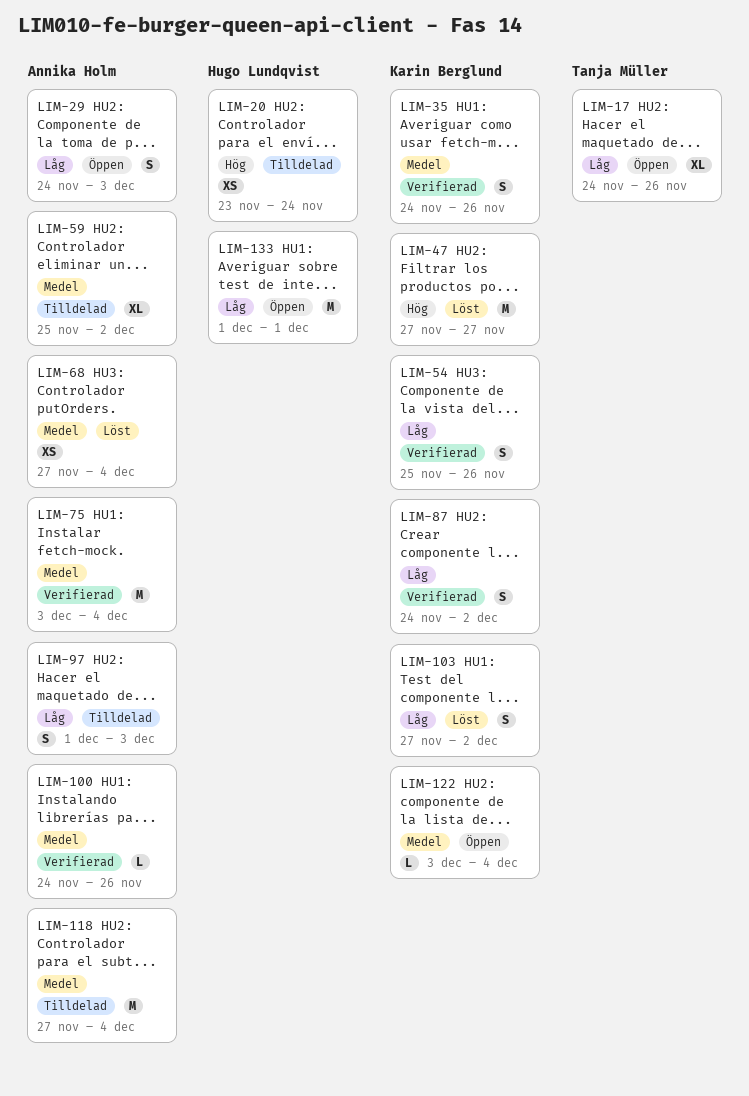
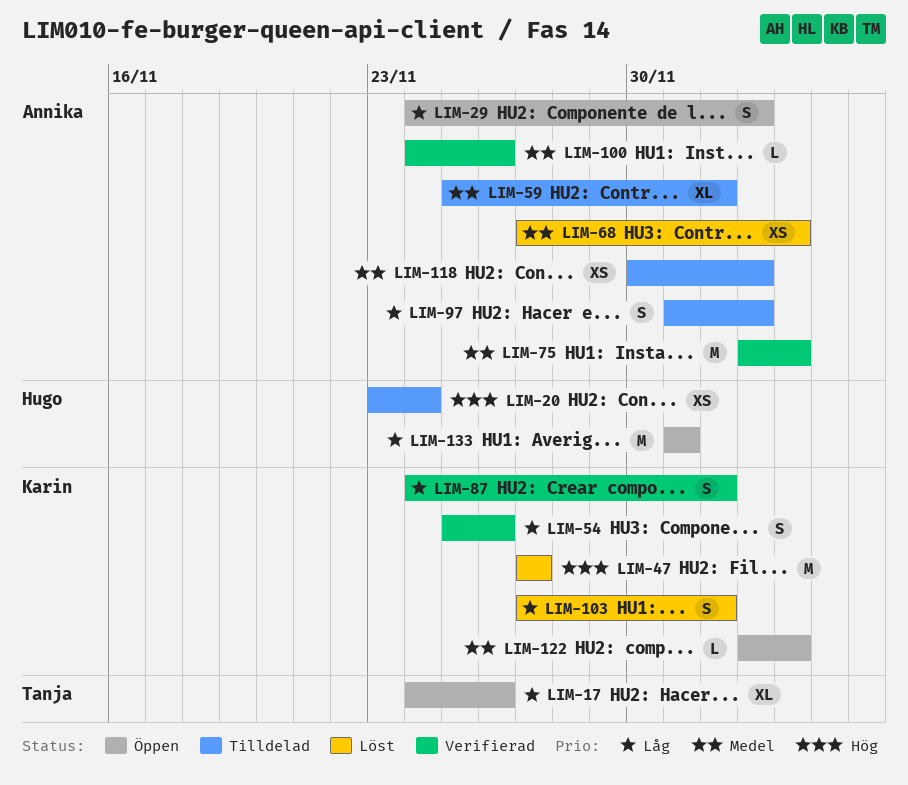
LIM-35: present -> none
LIM-118, estimate: M -> XS
LIM-118, start: Nov 27 -> Nov 30
LIM-118, due: Dec 4 -> Dec 3

